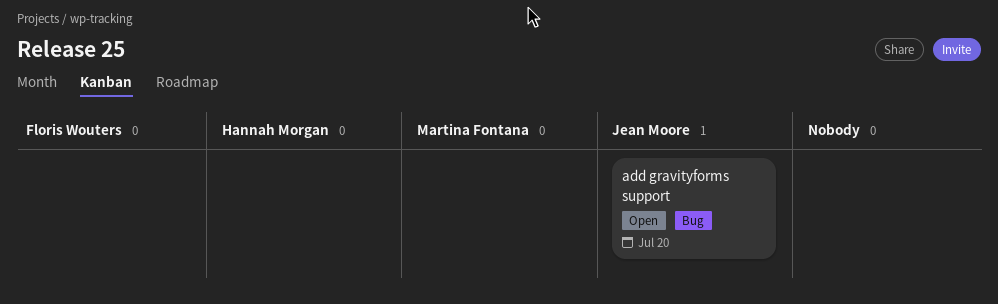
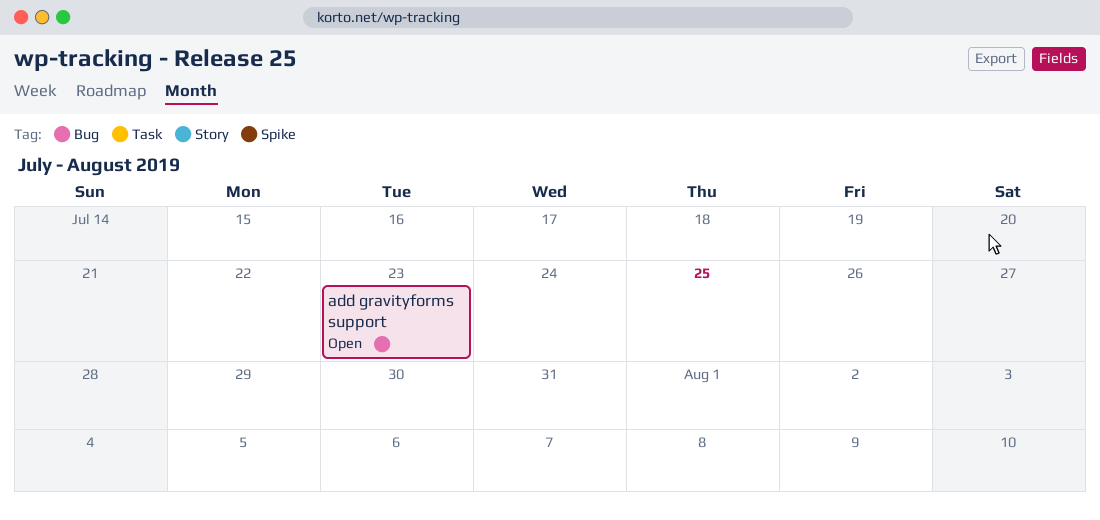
add gravityforms support, due: Jul 20 -> Jul 23

